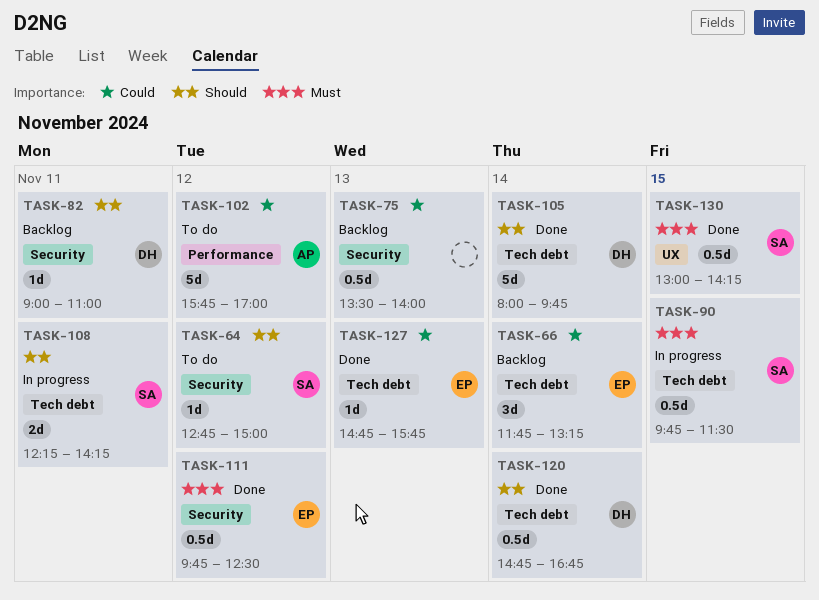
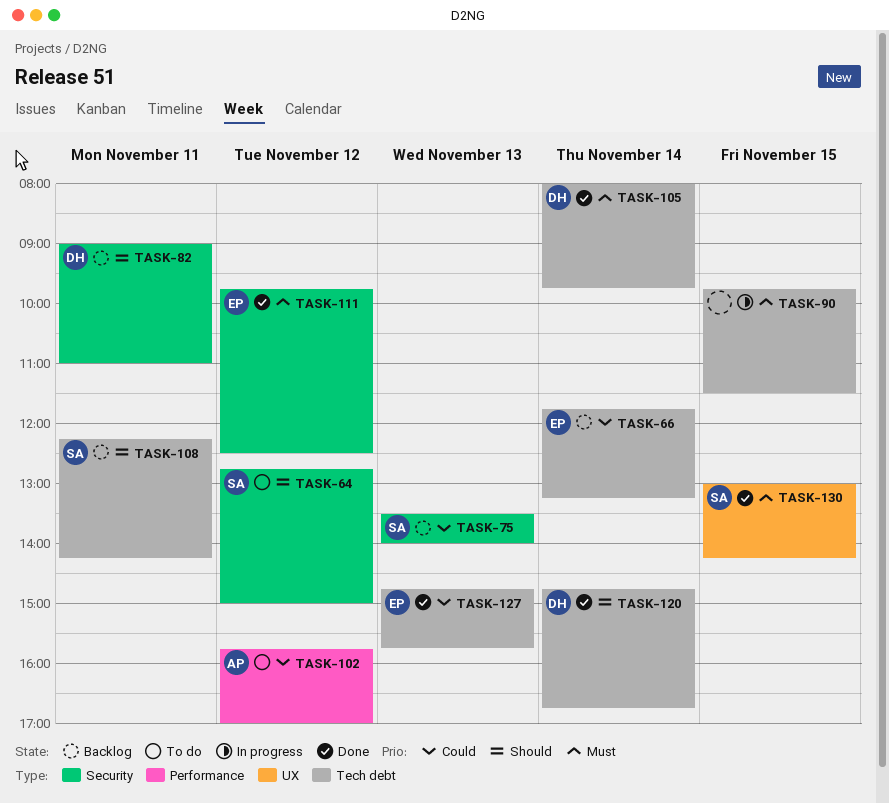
TASK-75, owner: none -> SA
TASK-90, owner: SA -> none
TASK-105, priority: Should -> Must
TASK-108, status: In progress -> Backlog

